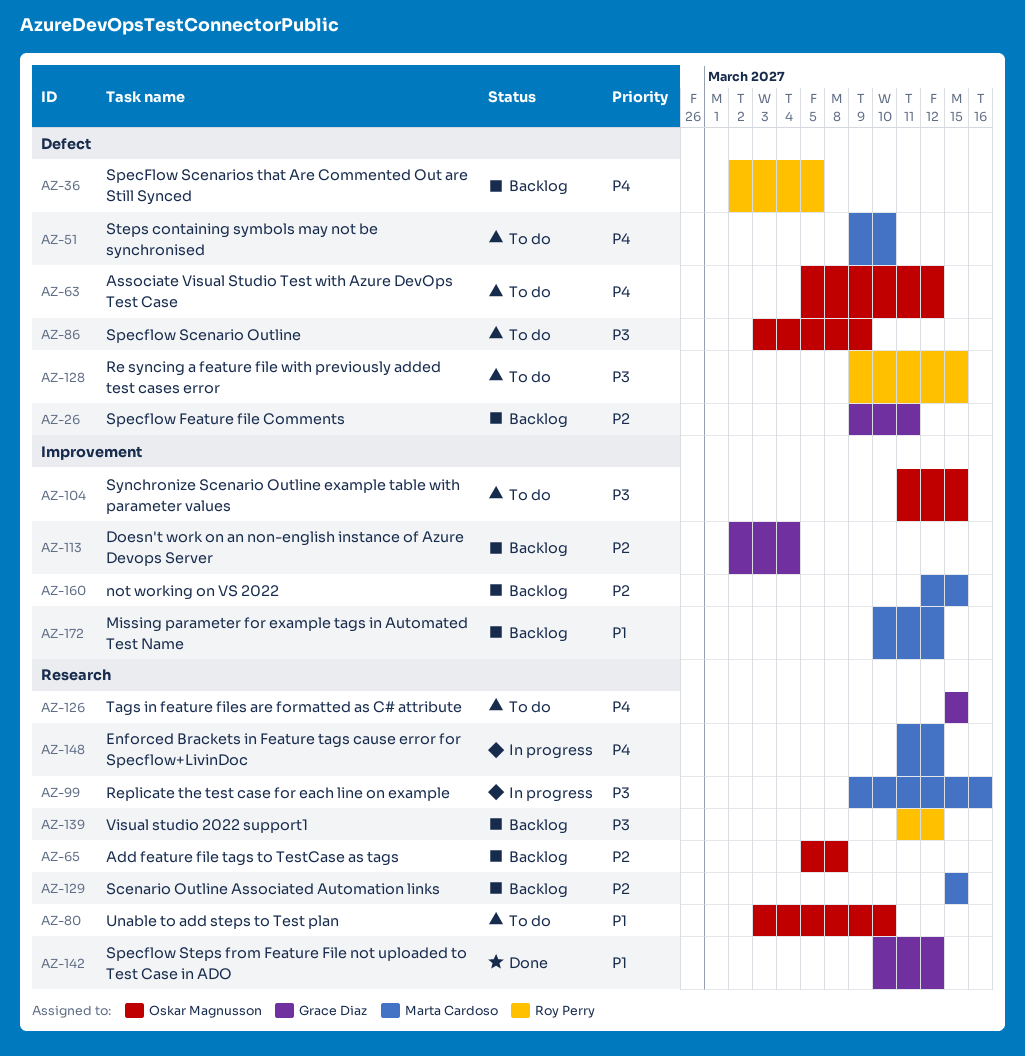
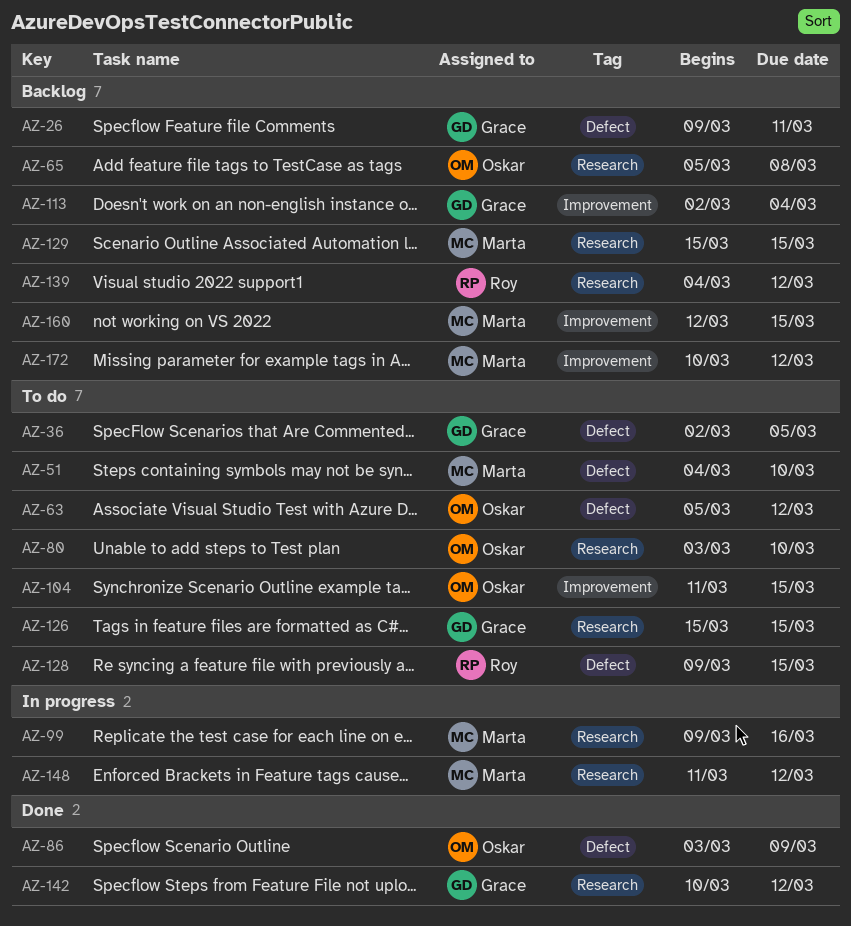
AZ-36, status: Backlog -> To do
AZ-36, owner: Roy Perry -> Grace Diaz
AZ-51, start: Mar 9 -> Mar 4
AZ-86, status: To do -> Done
AZ-139, start: Mar 11 -> Mar 4

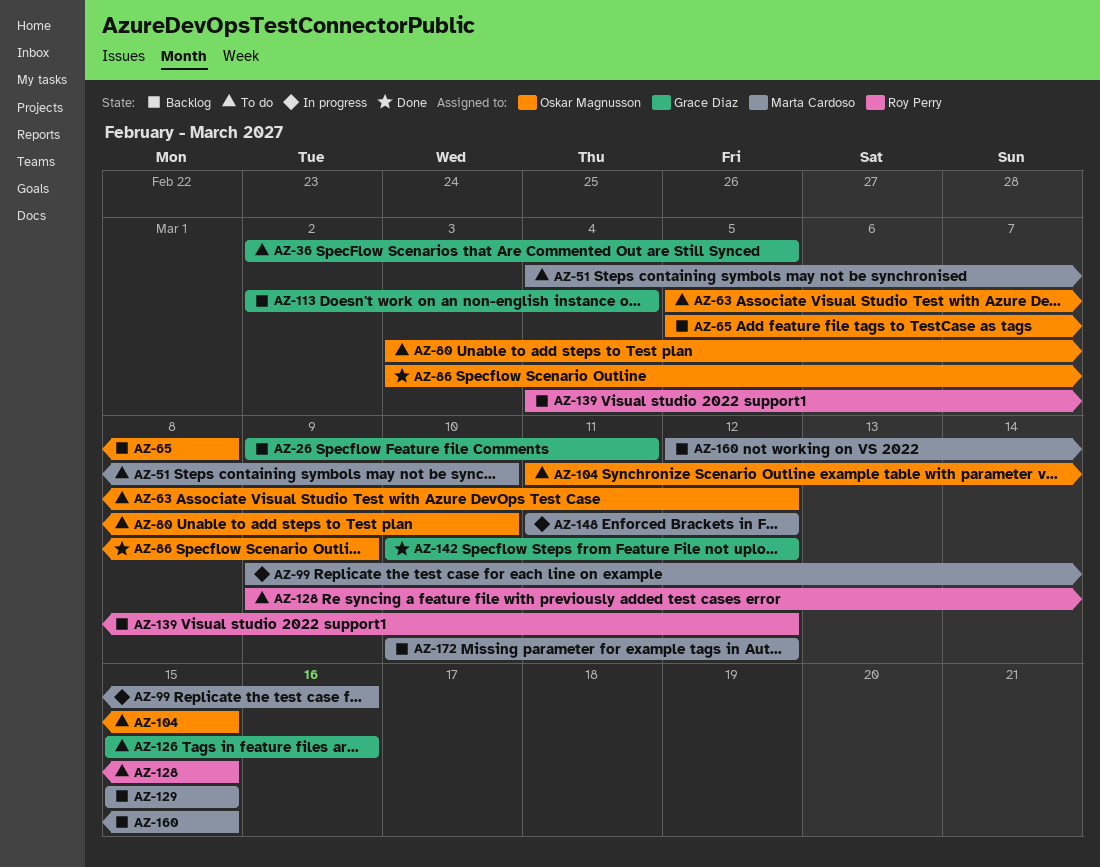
AZ-126, due: Mar 15 -> Mar 16

